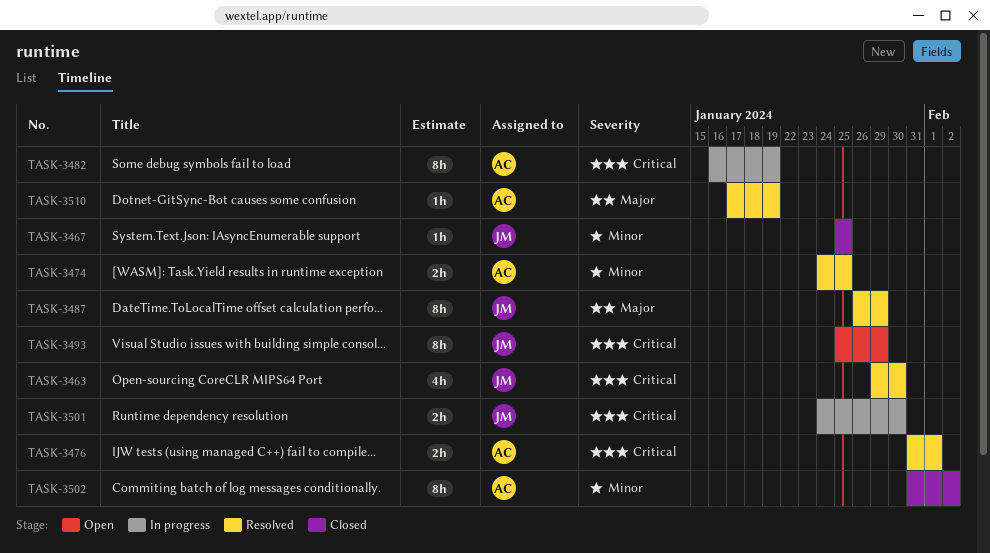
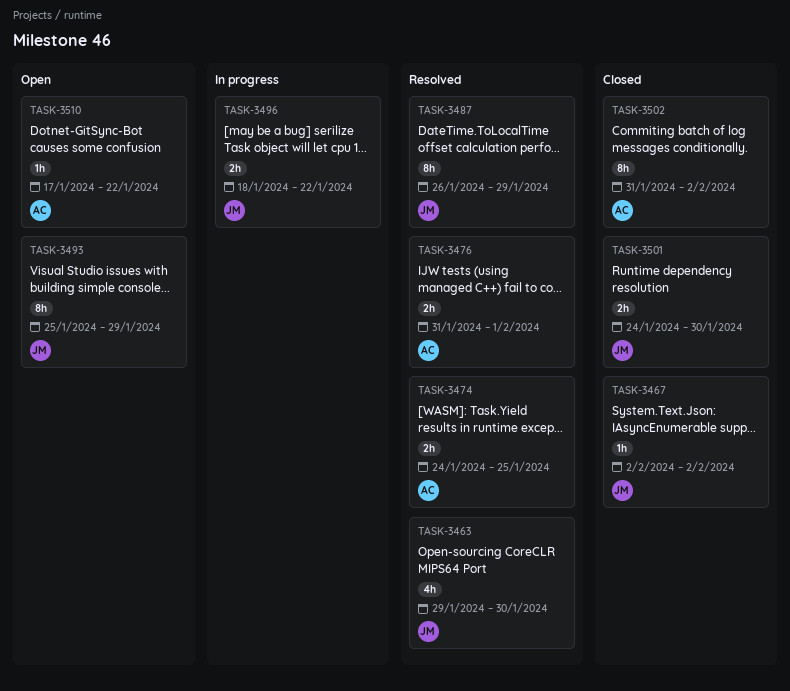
TASK-3467, start: Jan 25 -> Feb 2
TASK-3467, due: Jan 25 -> Feb 2
TASK-3482: present -> none
TASK-3496: none -> present
TASK-3501, status: In progress -> Closed
TASK-3510, status: Resolved -> Open
TASK-3510, due: Jan 19 -> Jan 22

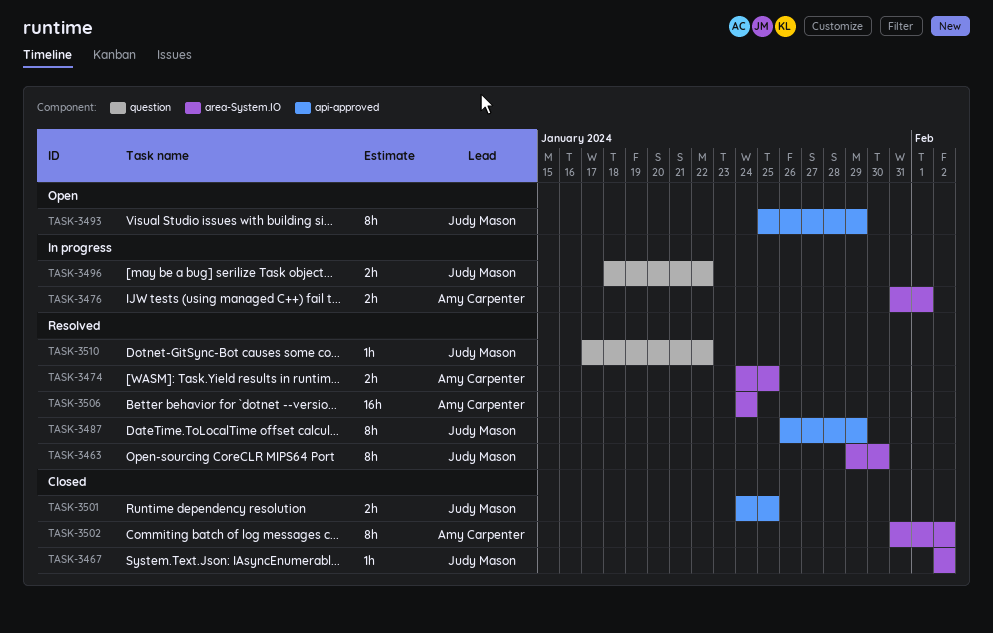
TASK-3463, estimate: 4h -> 8h
TASK-3476, status: Resolved -> In progress
TASK-3501, due: Jan 30 -> Jan 25
TASK-3506: none -> present
TASK-3510, status: Open -> Resolved
TASK-3510, owner: Amy Carpenter -> Judy Mason

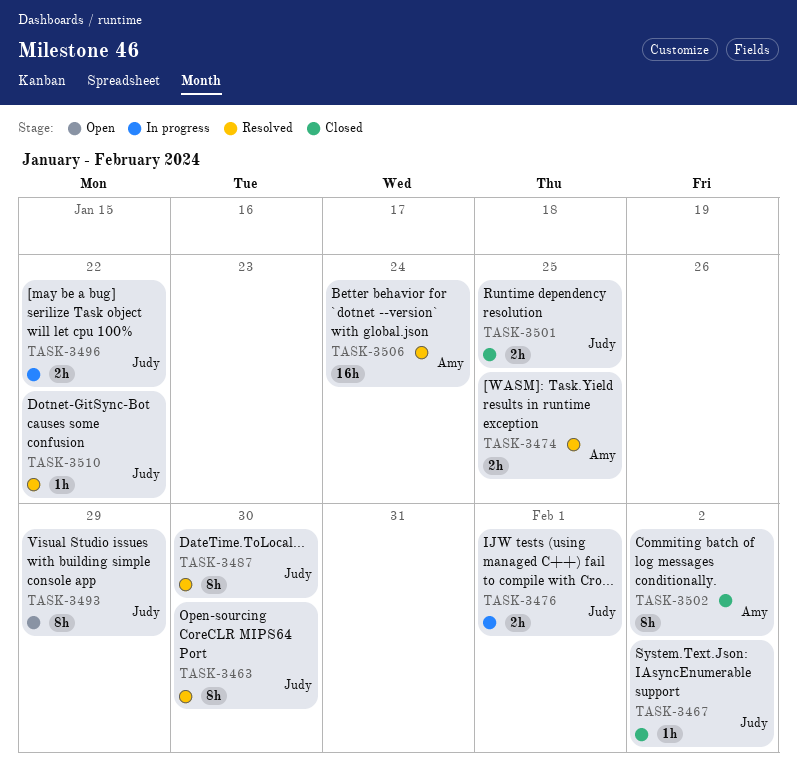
TASK-3476, owner: Amy Carpenter -> Judy Mason
TASK-3487, due: Jan 29 -> Jan 30

